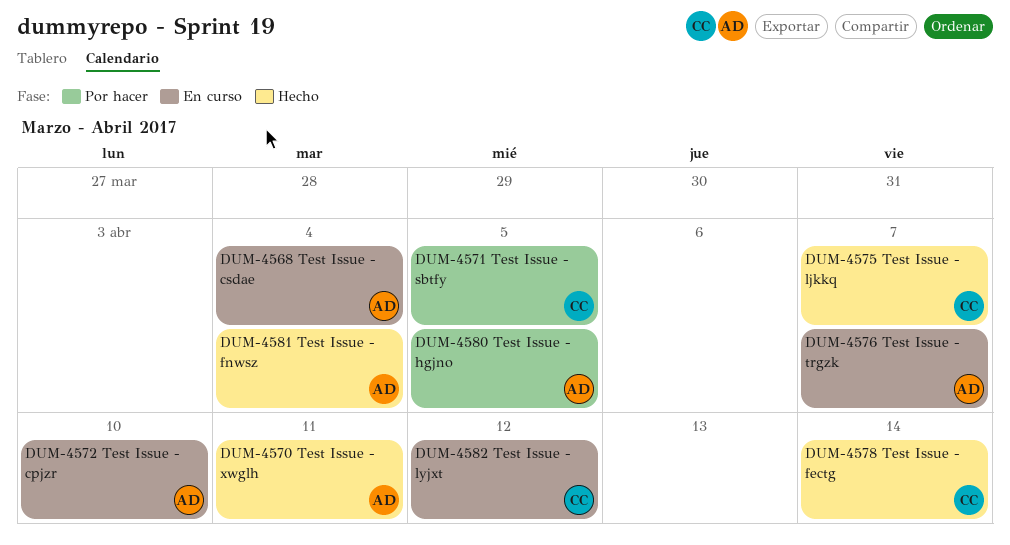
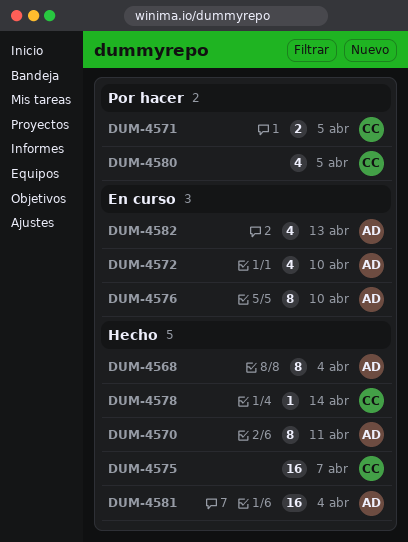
DUM-4568, status: En curso -> Hecho
DUM-4576, due: Apr 7 -> Apr 10
DUM-4580, owner: AD -> CC
DUM-4582, owner: CC -> AD
DUM-4582, due: Apr 12 -> Apr 13

